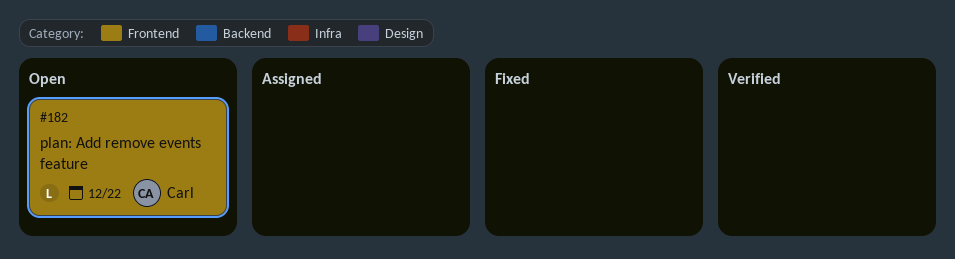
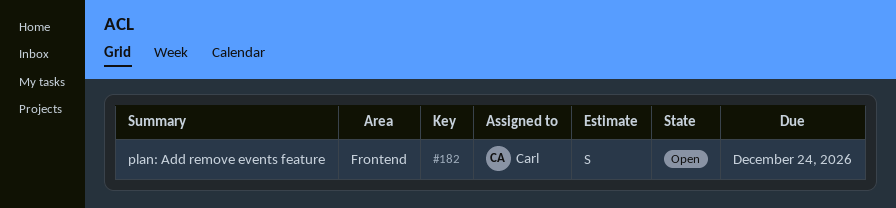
#182, estimate: L -> S
#182, due: Dec 22 -> Dec 24

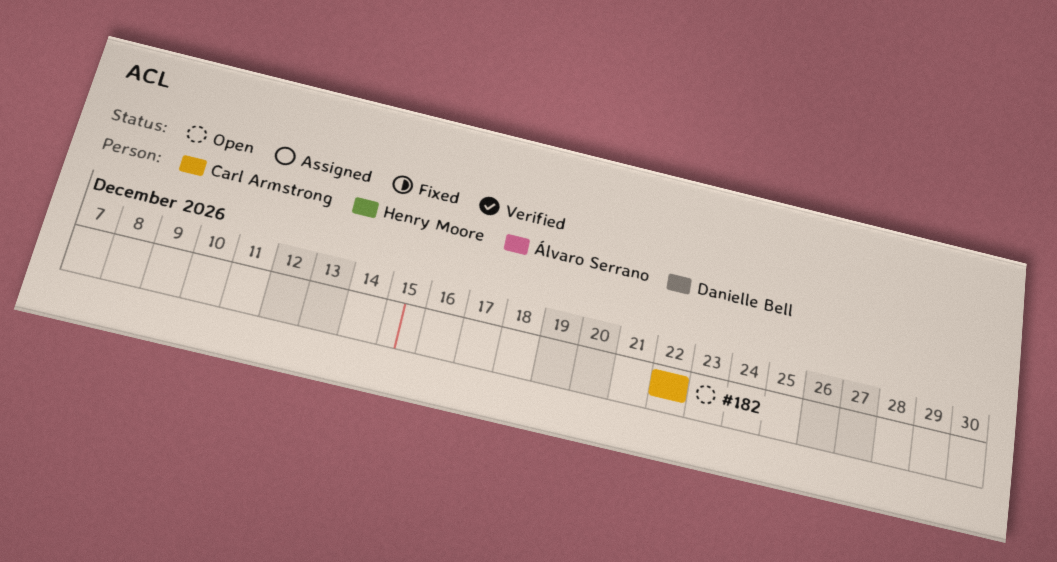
#182, due: Dec 24 -> Dec 22

